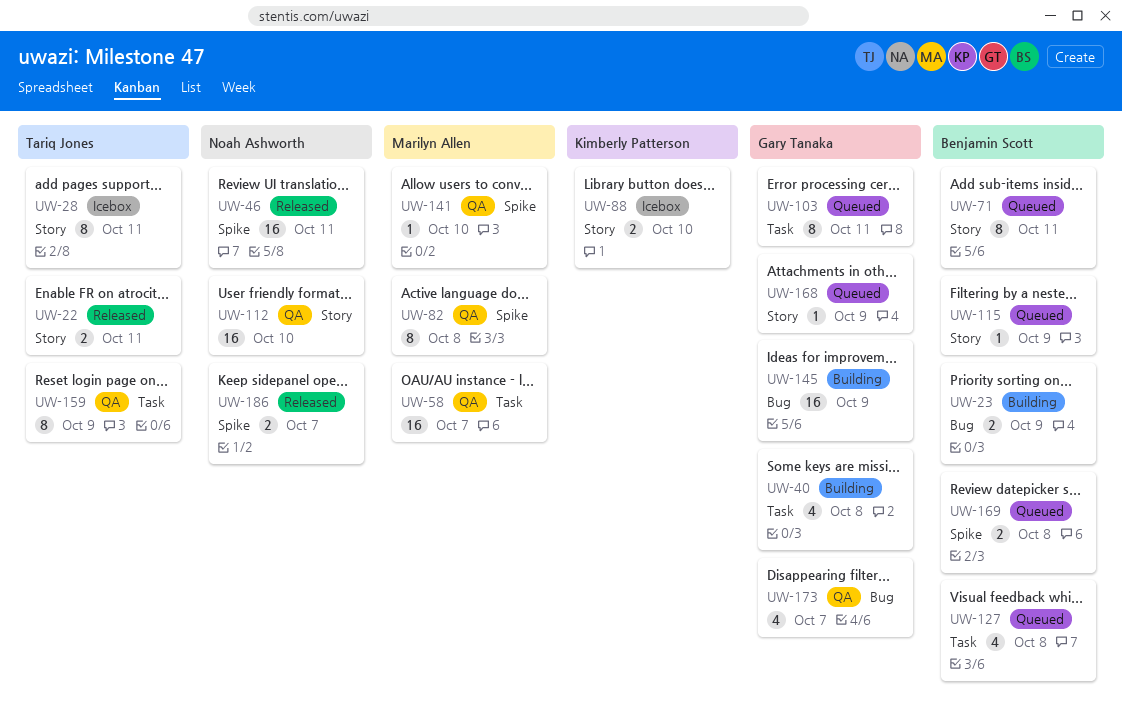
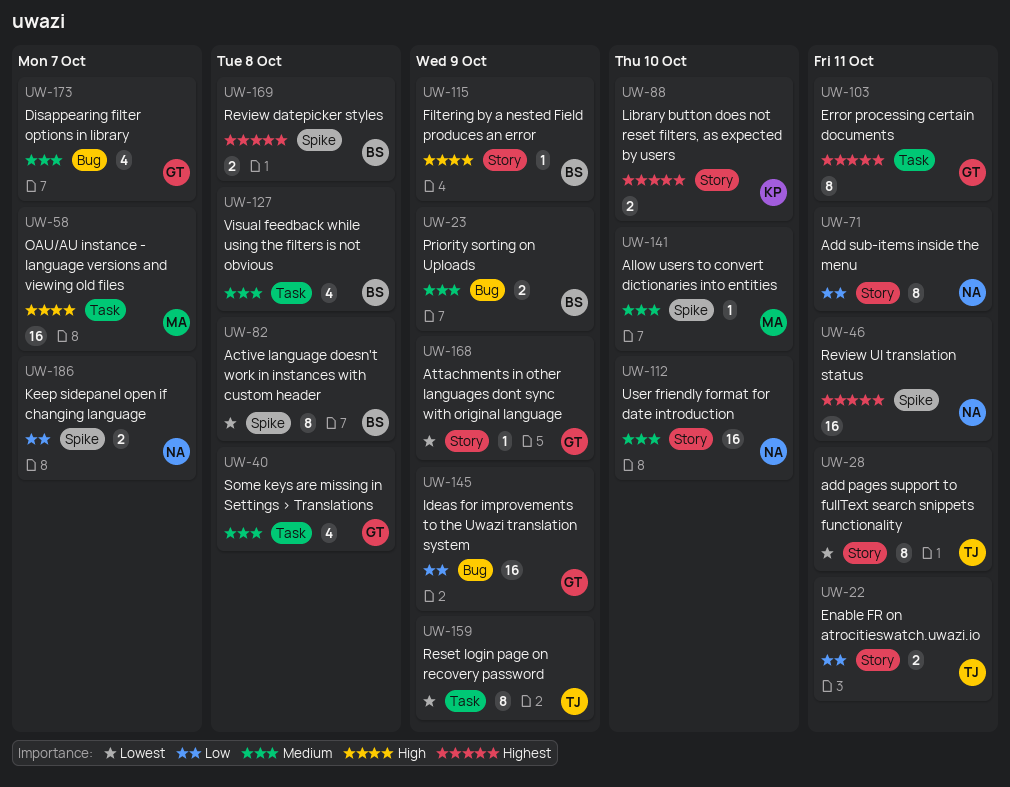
UW-71, owner: Benjamin Scott -> Noah Ashworth
UW-82, owner: Marilyn Allen -> Benjamin Scott

